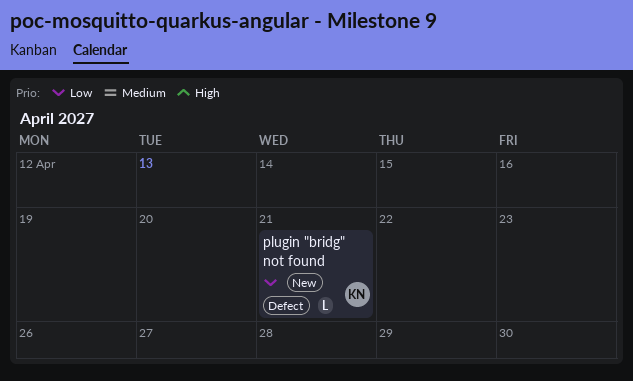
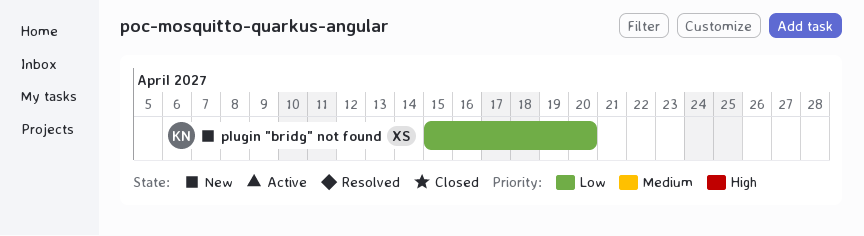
plugin "bridg" not found, estimate: L -> XS
plugin "bridg" not found, due: Apr 21 -> Apr 20

